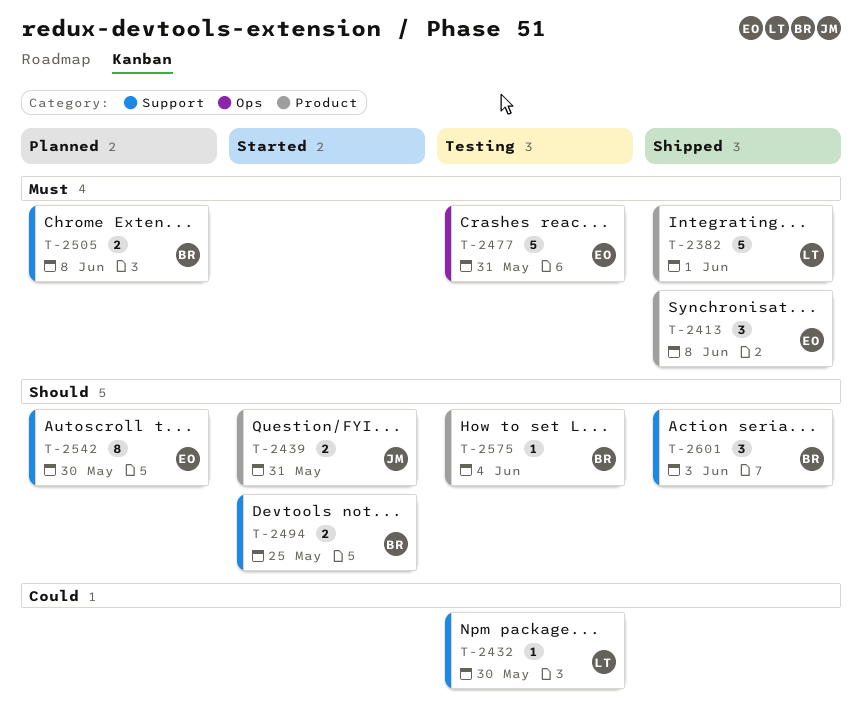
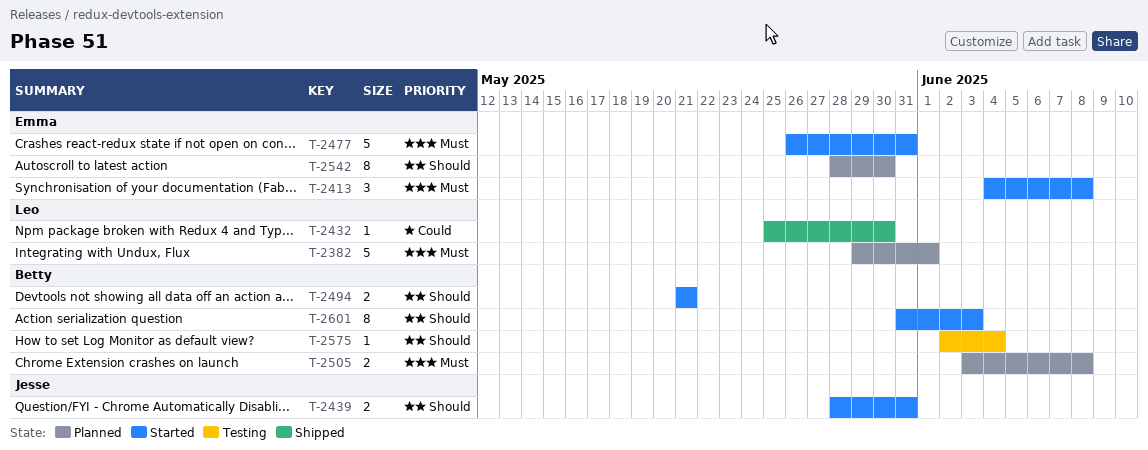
T-2382, status: Shipped -> Planned
T-2413, status: Shipped -> Started
T-2432, status: Testing -> Shipped
T-2477, status: Testing -> Started
T-2494, due: May 25 -> May 21
T-2601, status: Shipped -> Started
T-2601, estimate: 3 -> 8

